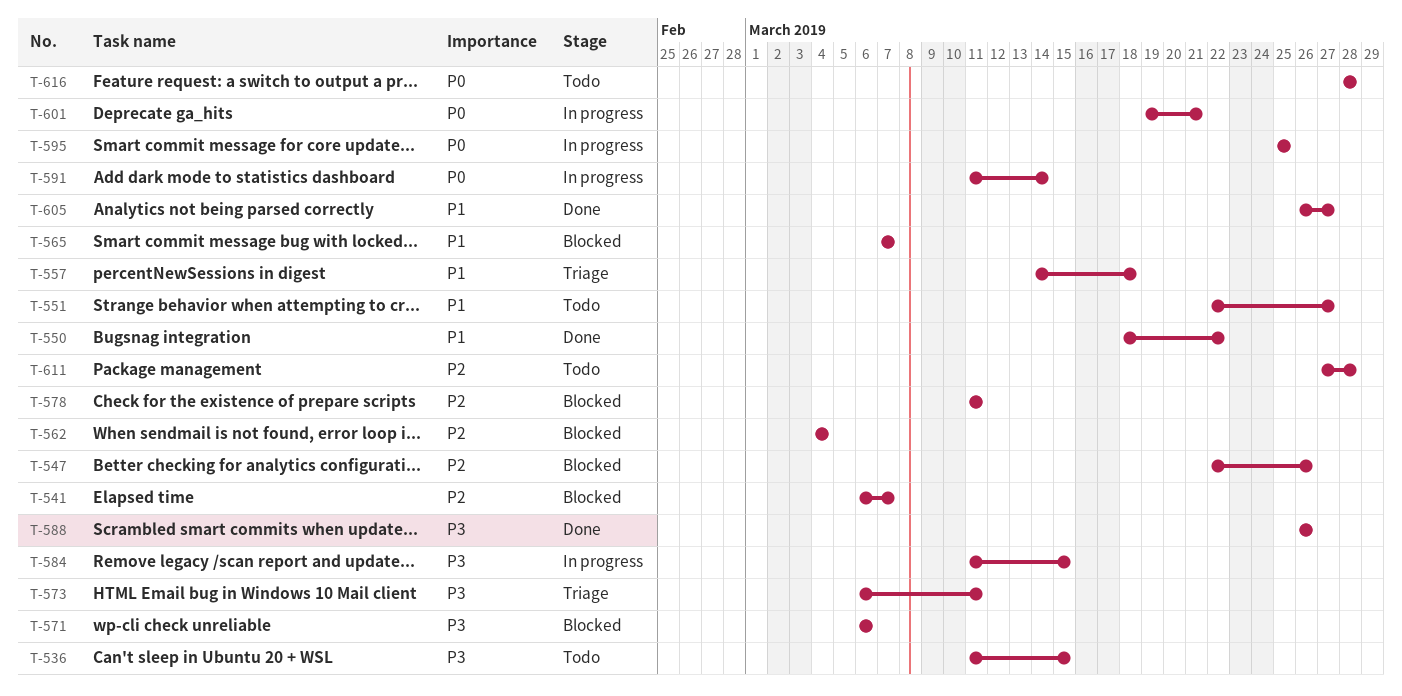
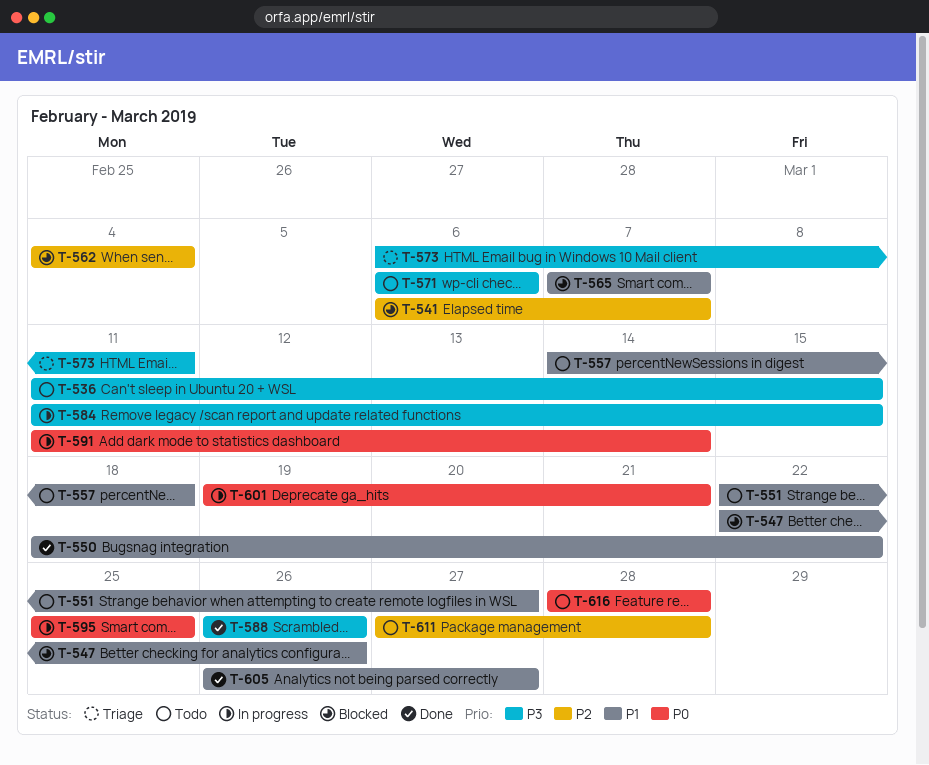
T-547, priority: P2 -> P1
T-557, status: Triage -> Todo
T-571, status: Blocked -> Todo
T-578: present -> none

